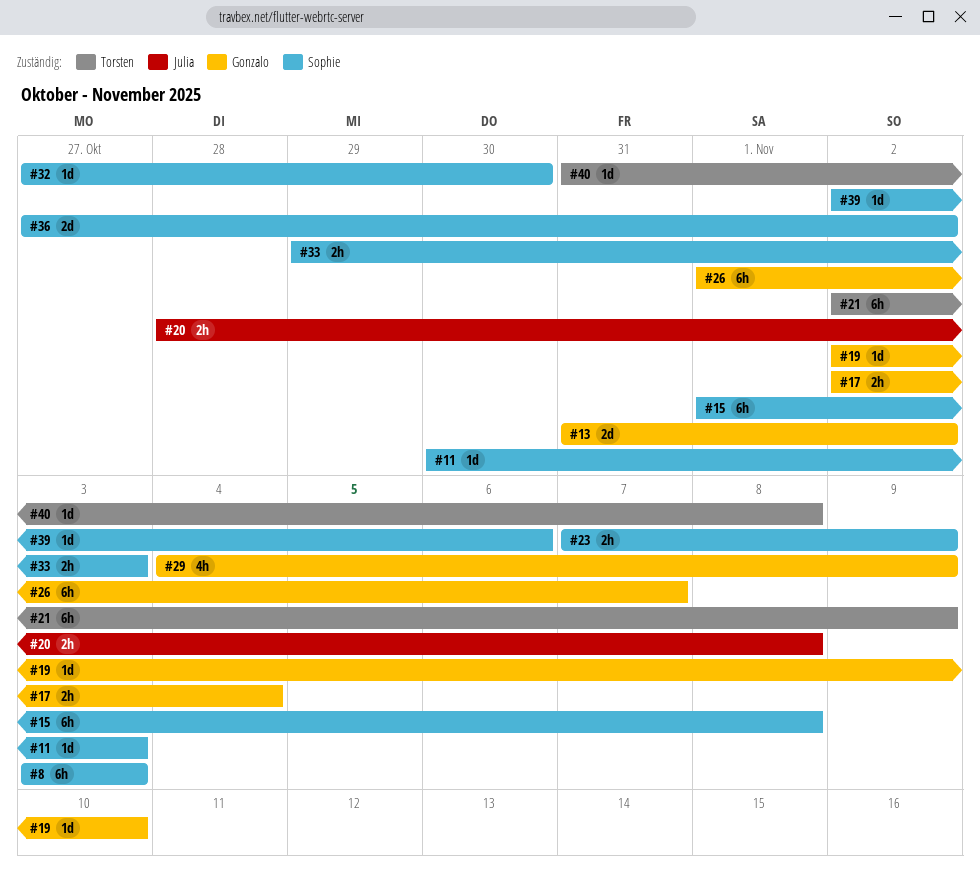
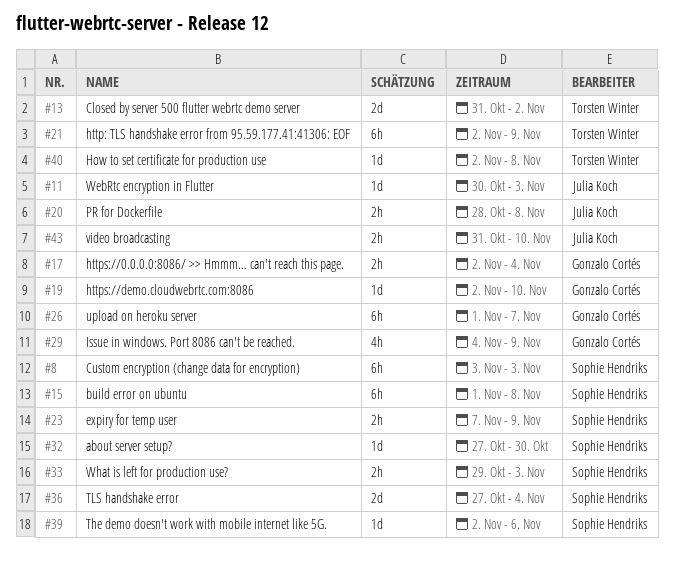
#11, owner: Sophie Hendriks -> Julia Koch
#13, owner: Gonzalo Cortés -> Torsten Winter
#36, due: Nov 2 -> Nov 4
#40, start: Oct 31 -> Nov 2
#43: none -> present

